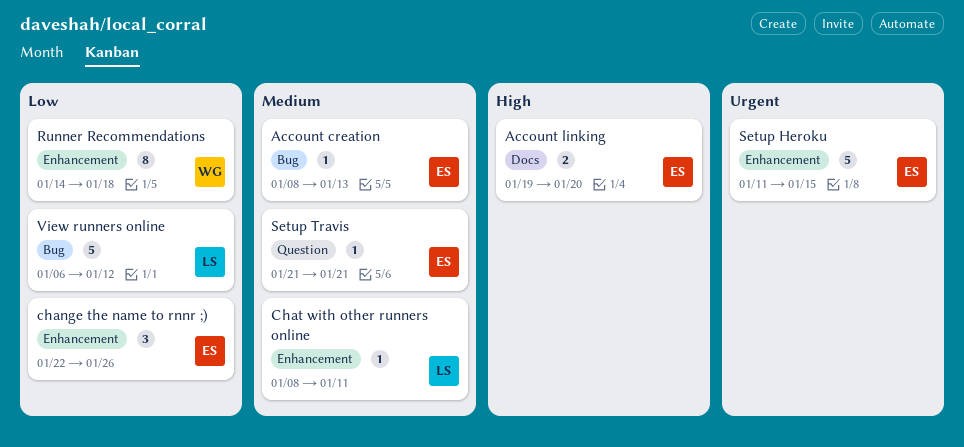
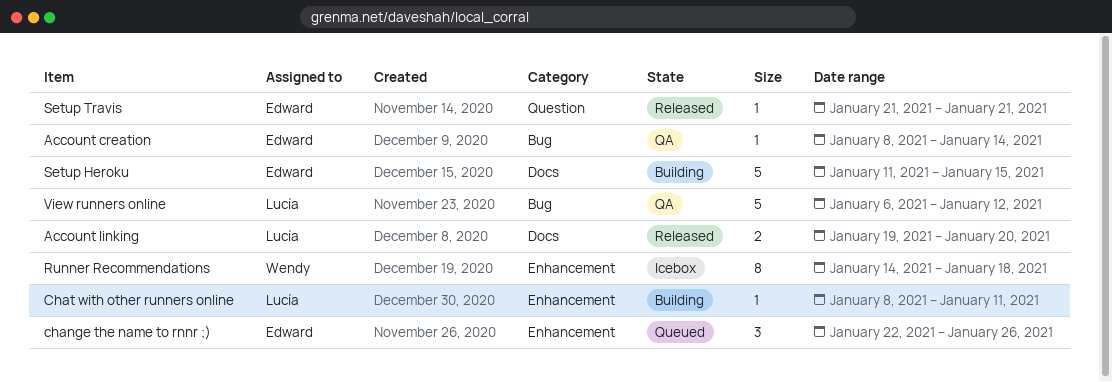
Account creation, due: Jan 13 -> Jan 14
Account linking, owner: Edward -> Lucía
Setup Heroku, label: Enhancement -> Docs

